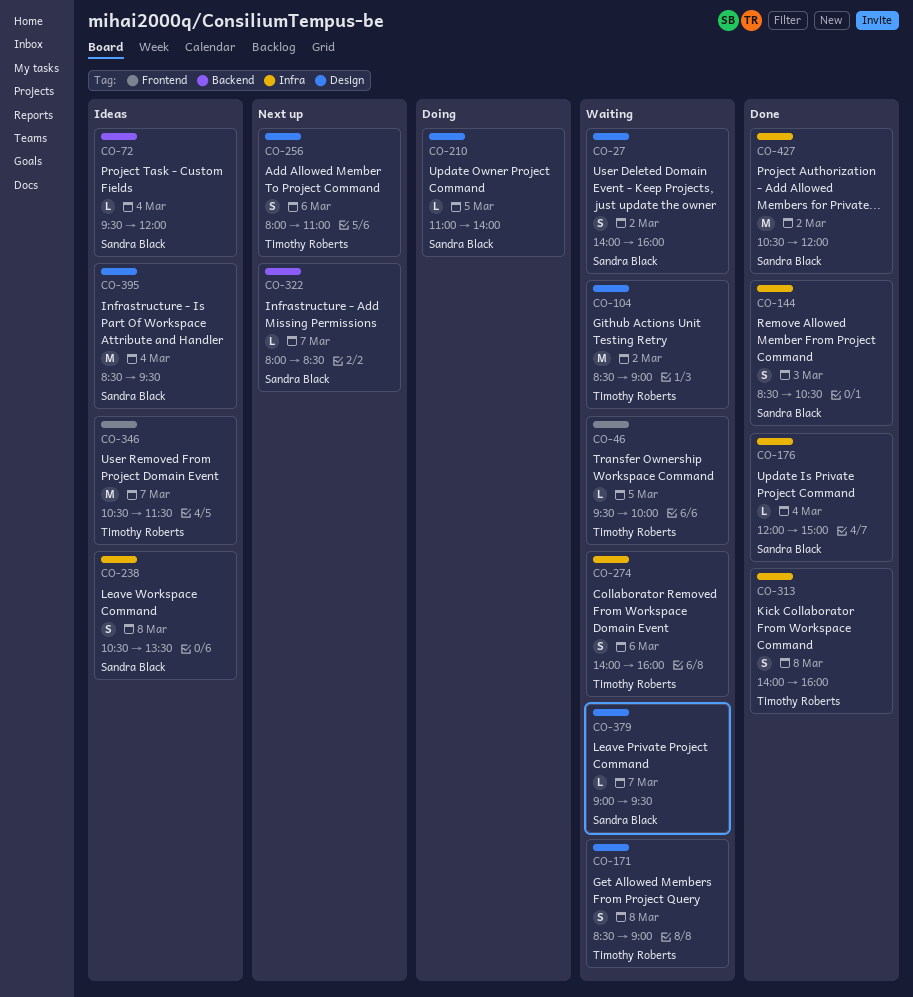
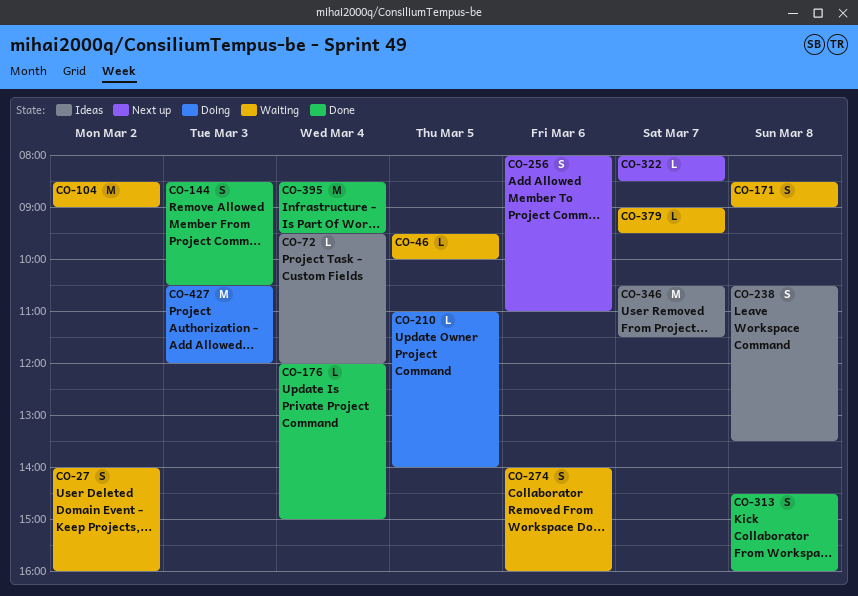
CO-313, begins: 14:00 -> 14:30
CO-395, status: Ideas -> Done
CO-427, status: Done -> Doing
CO-427, day: Mar 2 -> Mar 3

